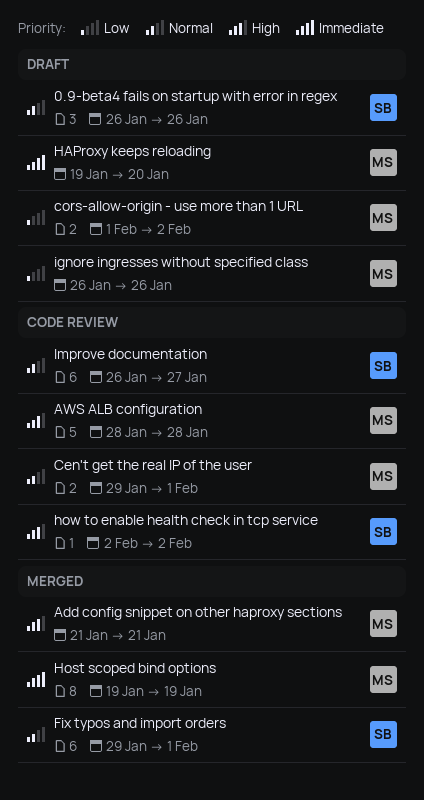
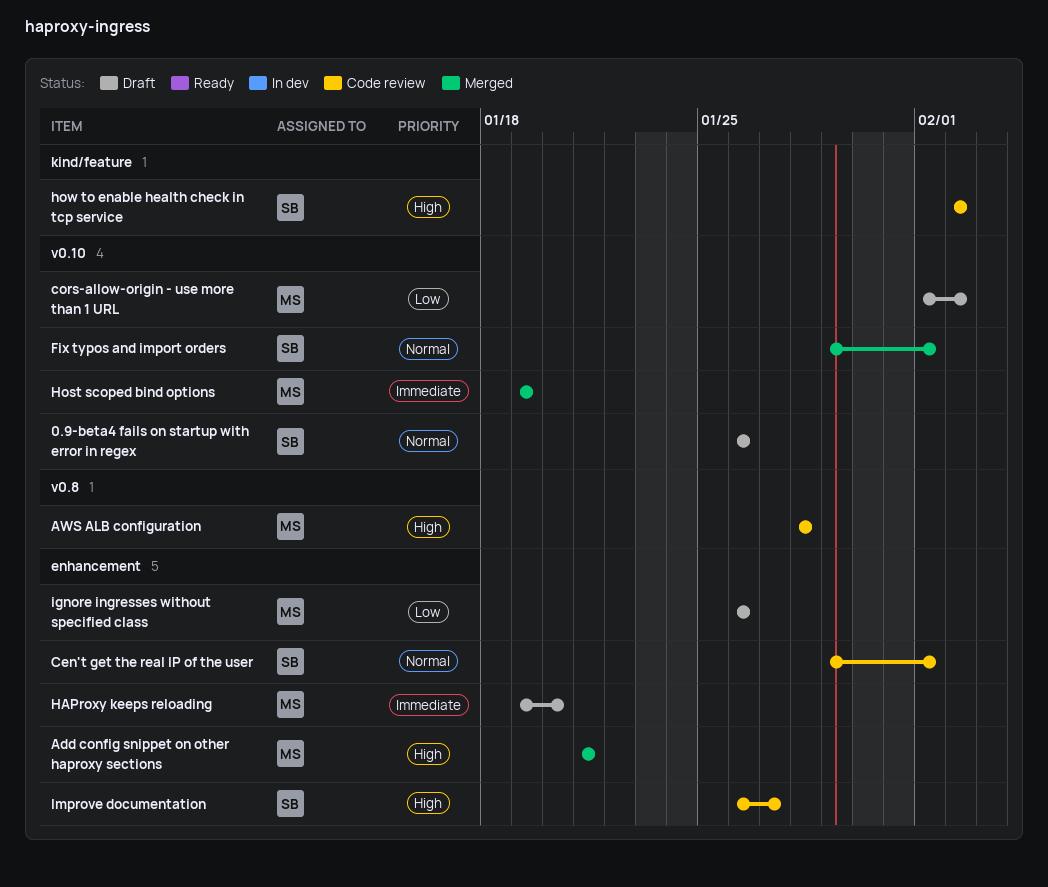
Cen't get the real IP of the user, owner: MS -> SB
Improve documentation, priority: Normal -> High

